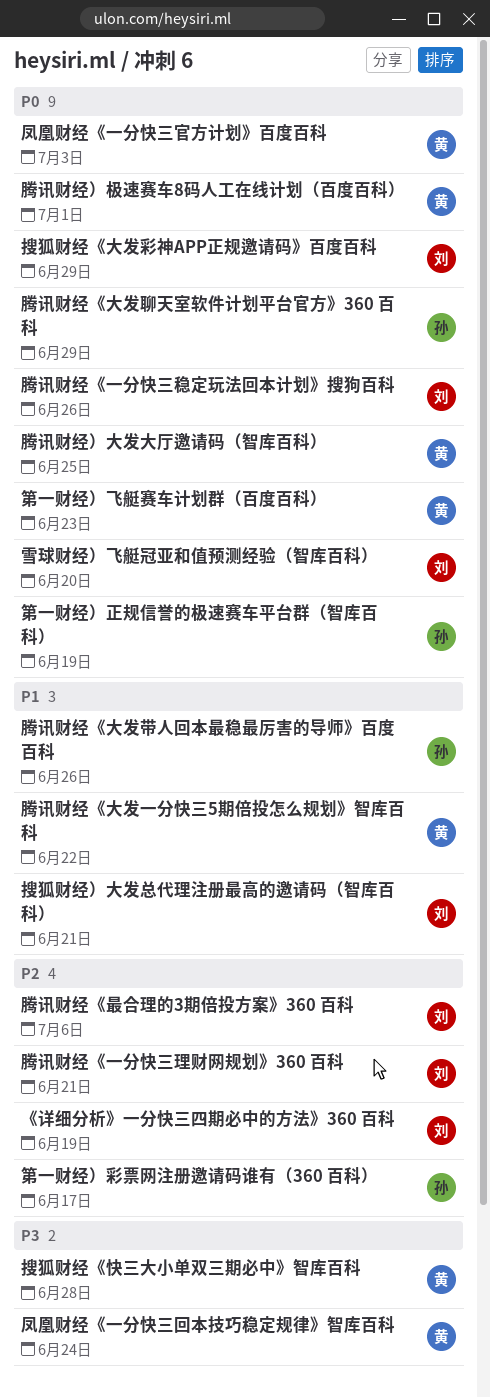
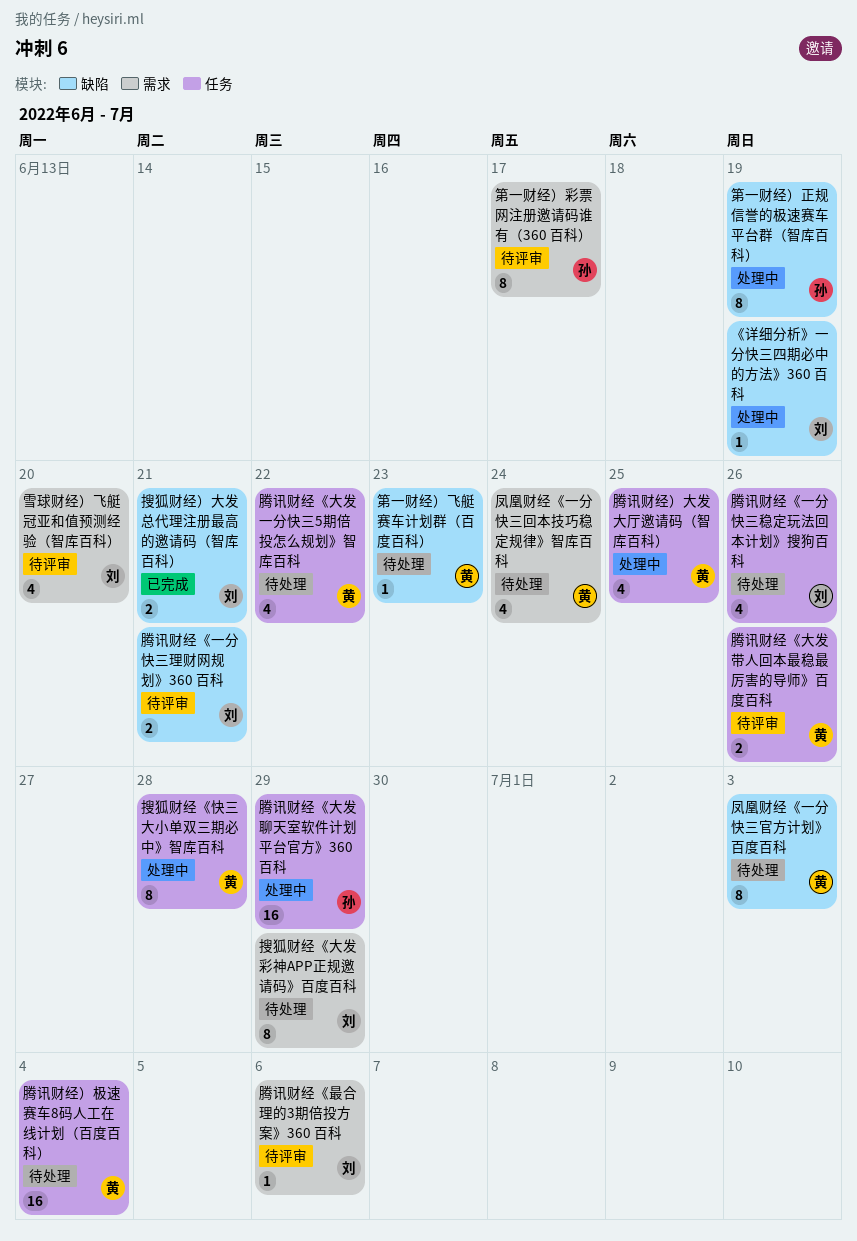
腾讯财经《大发带人回本最稳最厉害的导师》百度百科, owner: 孙 -> 黄
腾讯财经）极速赛车8码人工在线计划（百度百科）, due: Jul 1 -> Jul 4

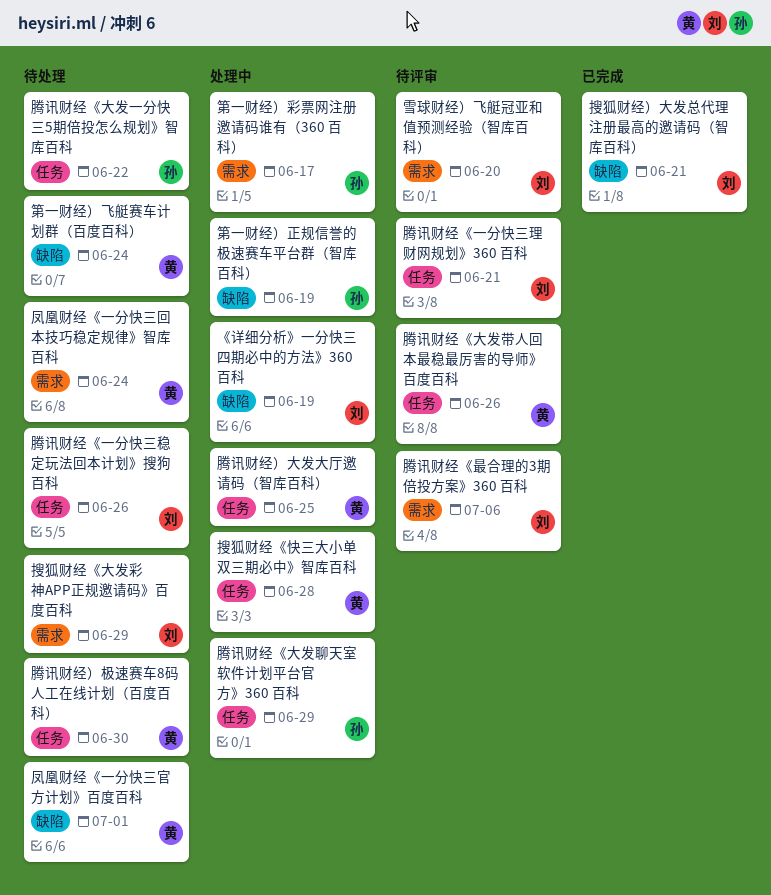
凤凰财经《一分快三官方计划》百度百科, due: Jul 3 -> Jul 1
第一财经）彩票网注册邀请码谁有（360 百科）, status: 待评审 -> 处理中
第一财经）飞艇赛车计划群（百度百科）, due: Jun 23 -> Jun 24
腾讯财经《一分快三理财网规划》360 百科, label: 缺陷 -> 任务
腾讯财经《大发一分快三5期倍投怎么规划》智库百科, owner: 黄 -> 孙
腾讯财经）极速赛车8码人工在线计划（百度百科）, due: Jul 4 -> Jun 30

